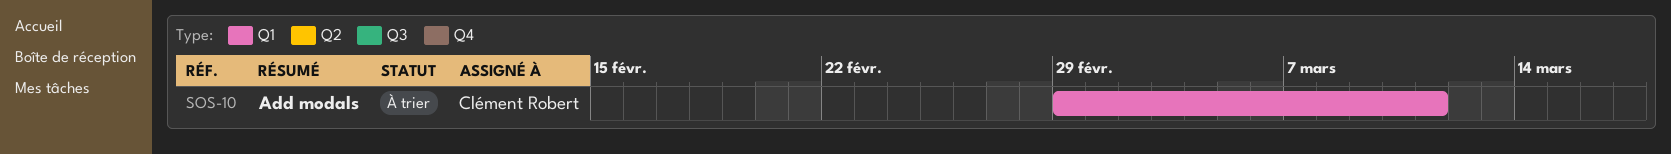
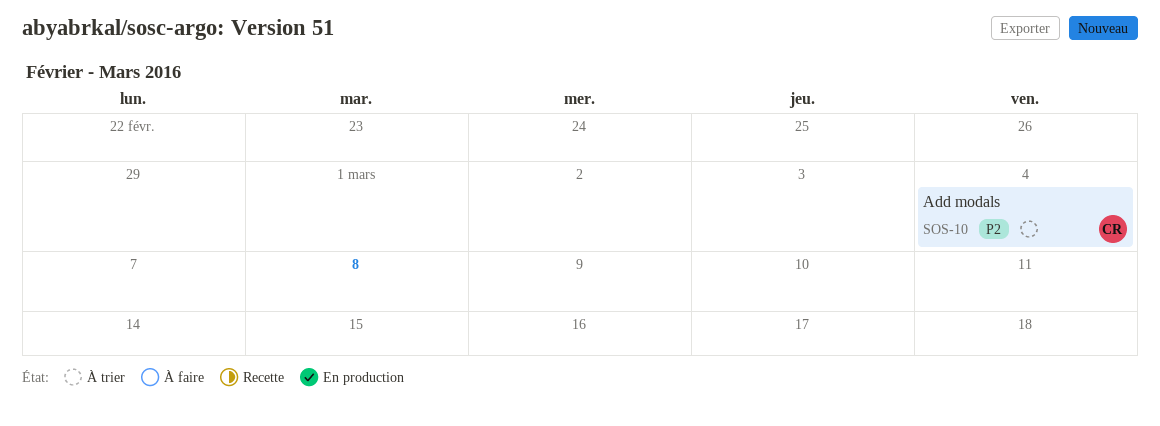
SOS-10, due: Mar 11 -> Mar 4

